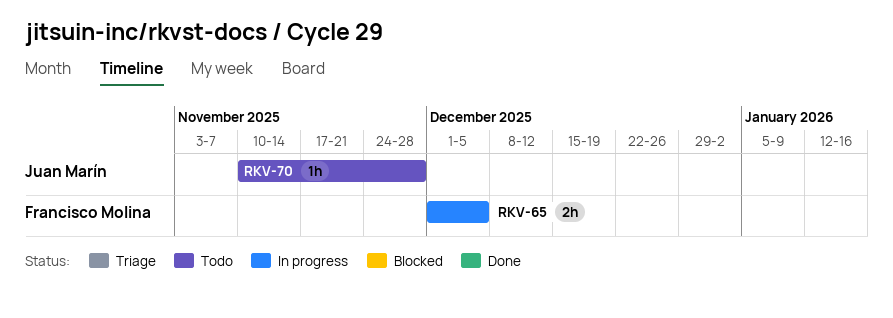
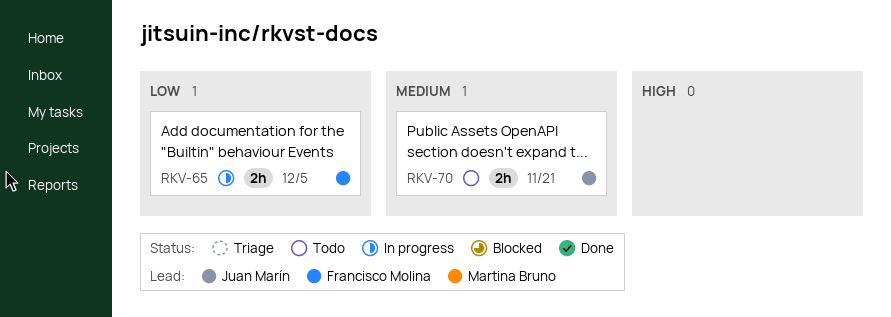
RKV-70, estimate: 1h -> 2h
RKV-70, due: Nov 28 -> Nov 21

